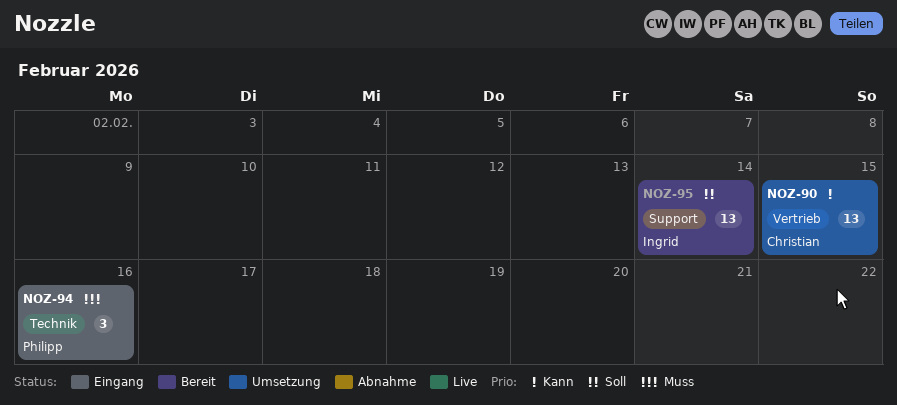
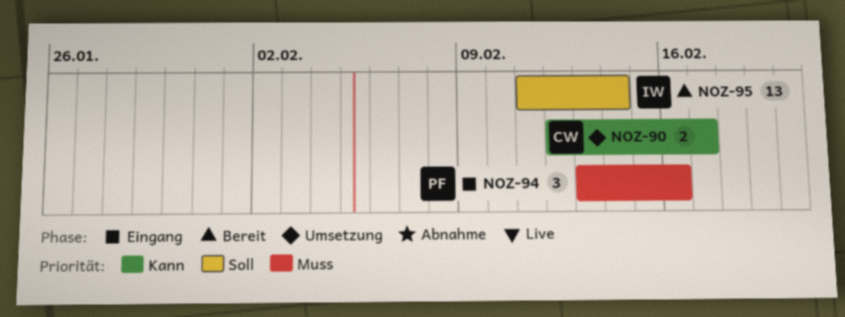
NOZ-90, estimate: 13 -> 2
NOZ-90, due: Feb 15 -> Feb 17

